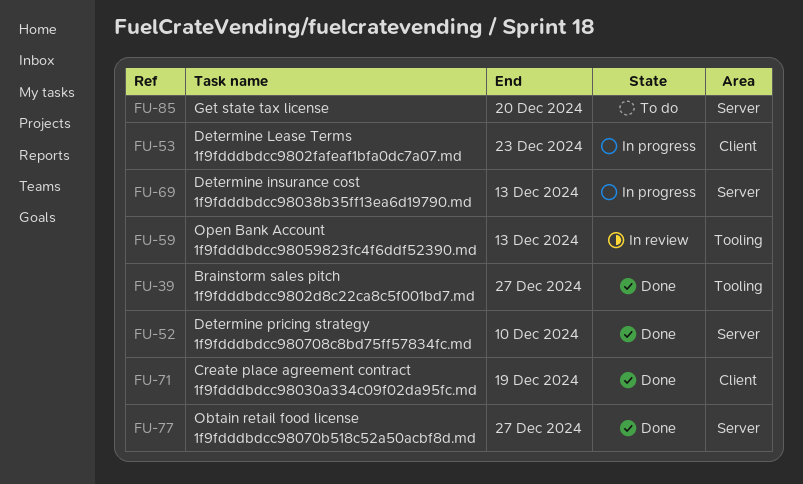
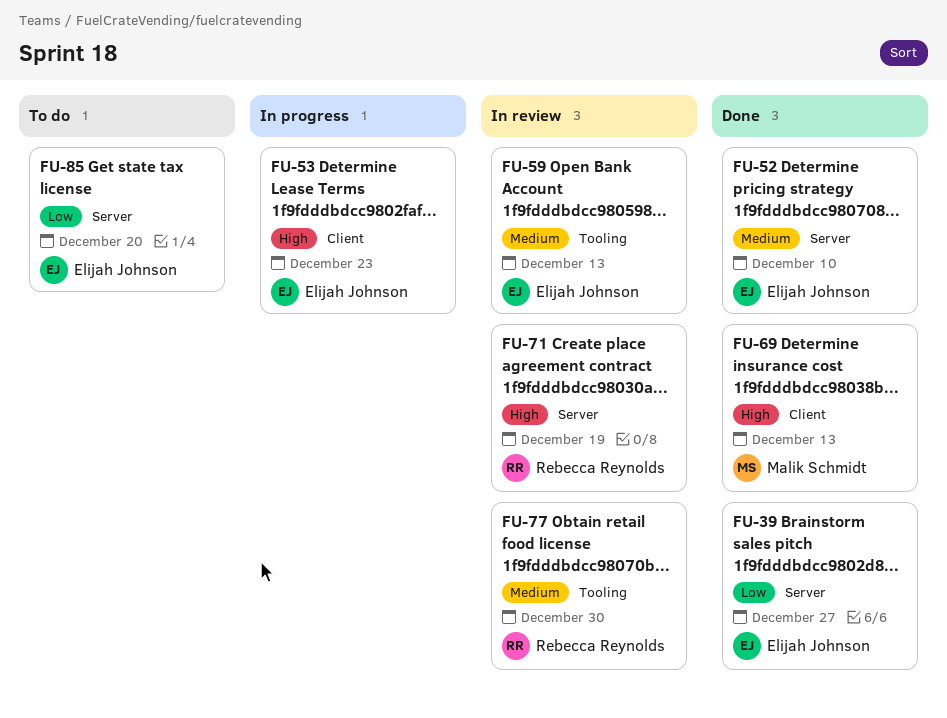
FU-39, label: Tooling -> Server
FU-69, status: In progress -> Done
FU-69, label: Server -> Client
FU-71, status: Done -> In review
FU-71, label: Client -> Server
FU-77, status: Done -> In review
FU-77, label: Server -> Tooling
FU-77, due: Dec 27 -> Dec 30

